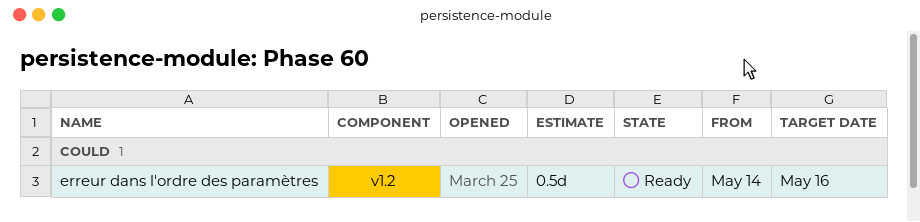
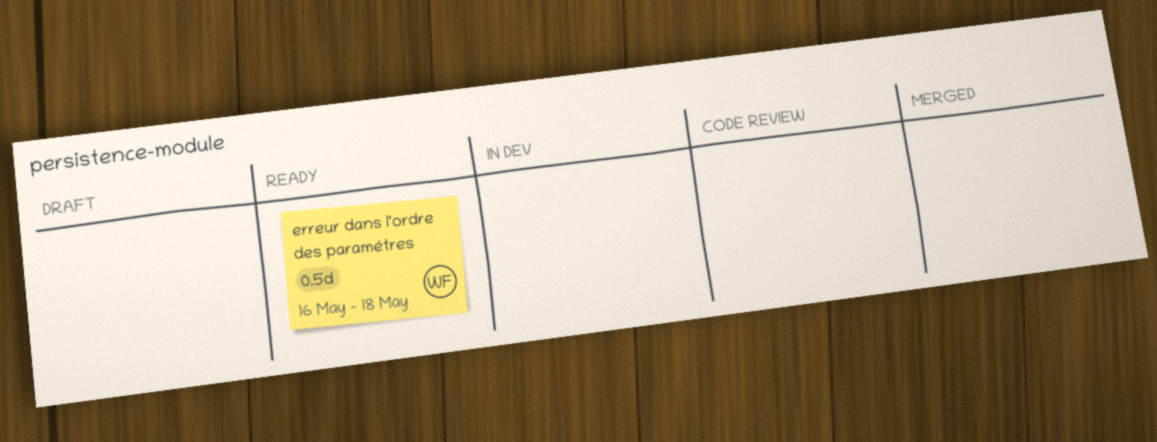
erreur dans l'ordre des paramètres, start: May 14 -> May 16
erreur dans l'ordre des paramètres, due: May 16 -> May 18

